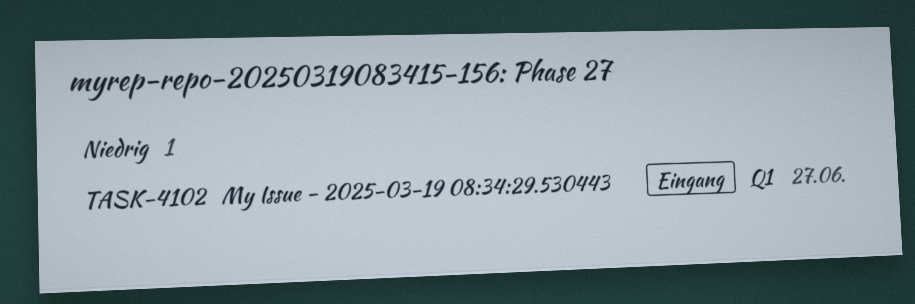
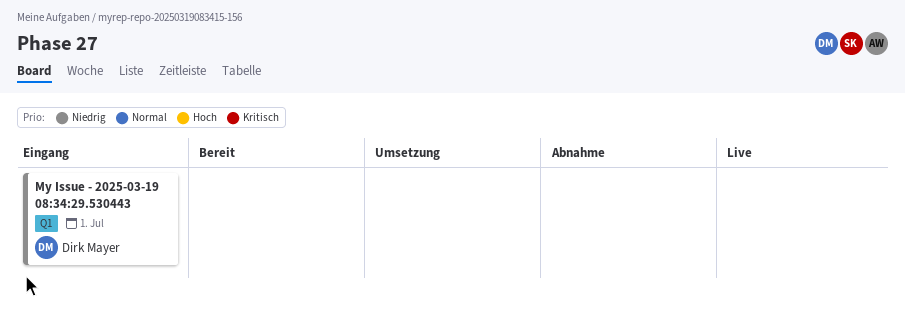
My Issue - 2025-03-19 08:34:29.530443, due: Jun 27 -> Jul 1

